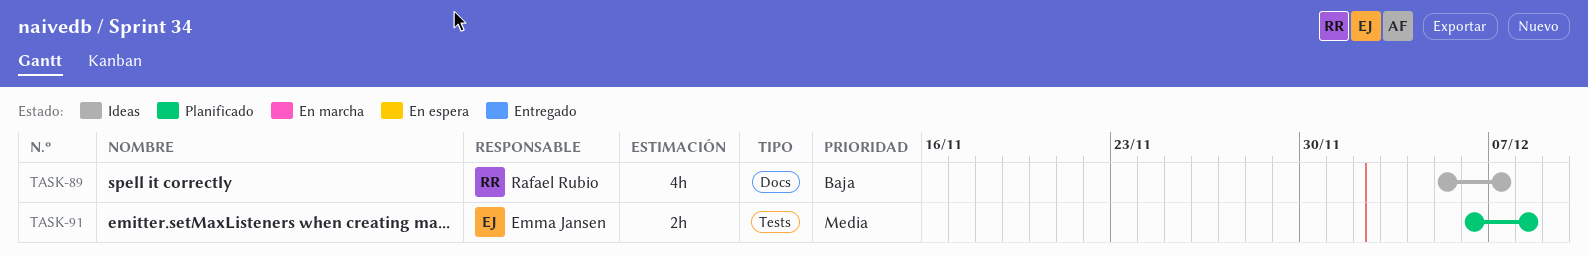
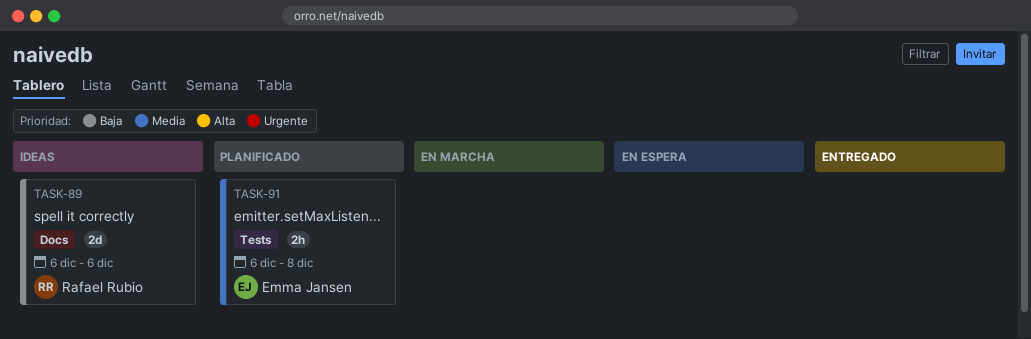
TASK-89, estimate: 4h -> 2d
TASK-89, start: Dec 5 -> Dec 6
TASK-89, due: Dec 7 -> Dec 6

